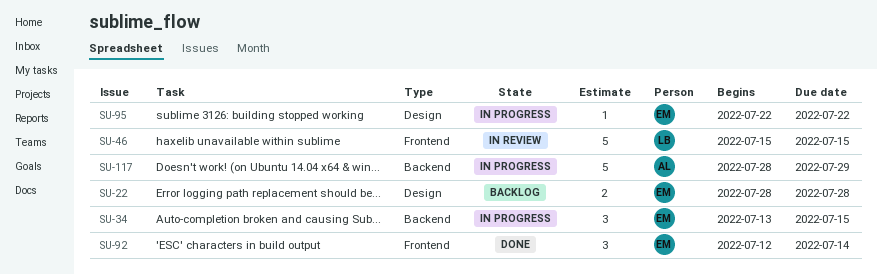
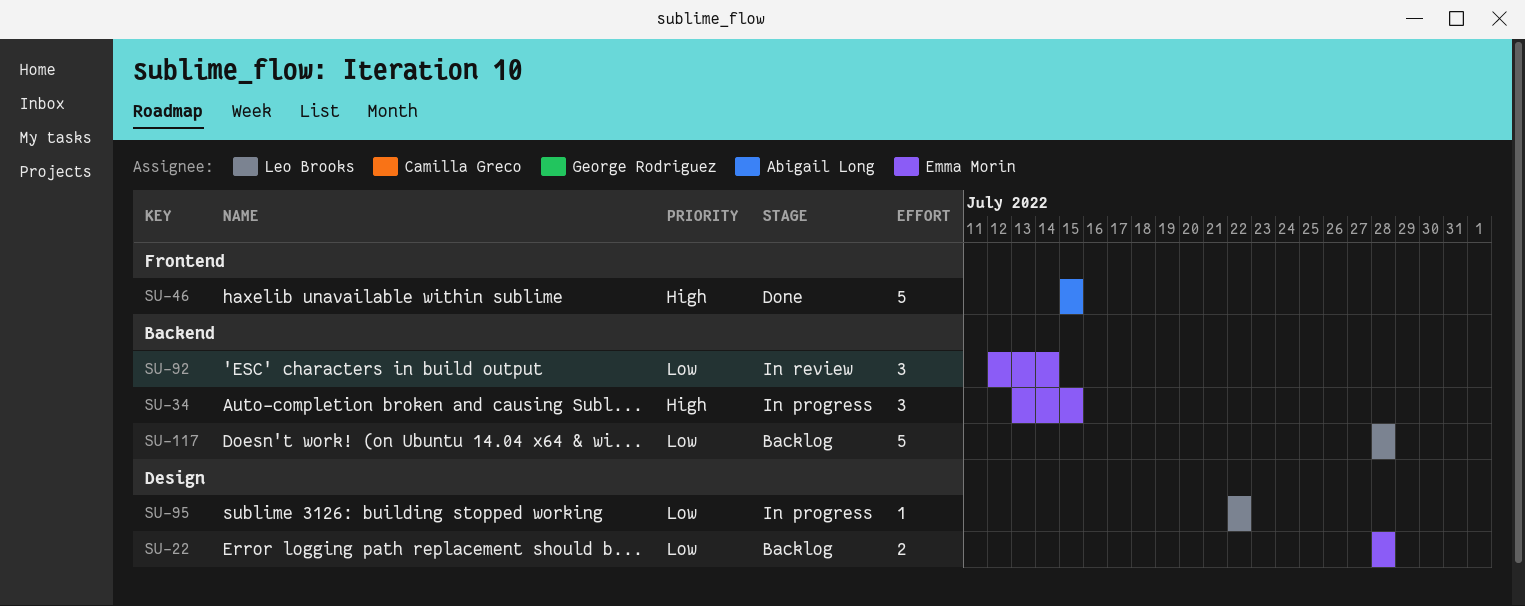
SU-46, status: In review -> Done
SU-46, owner: Leo Brooks -> Abigail Long
SU-92, status: Done -> In review
SU-92, label: Frontend -> Backend
SU-95, owner: Emma Morin -> Leo Brooks
SU-117, status: In progress -> Backlog
SU-117, owner: Abigail Long -> Leo Brooks
SU-117, due: Jul 29 -> Jul 28

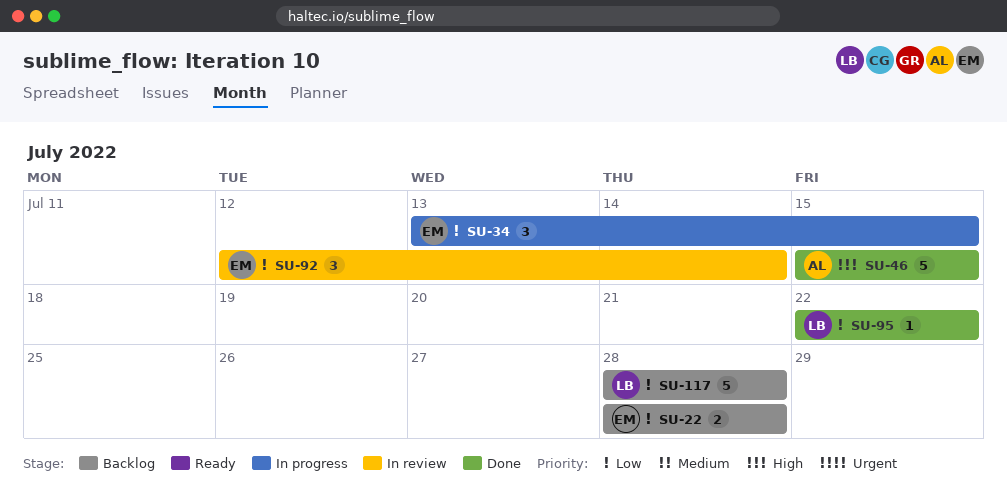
SU-34, priority: High -> Low
SU-95, status: In progress -> Done

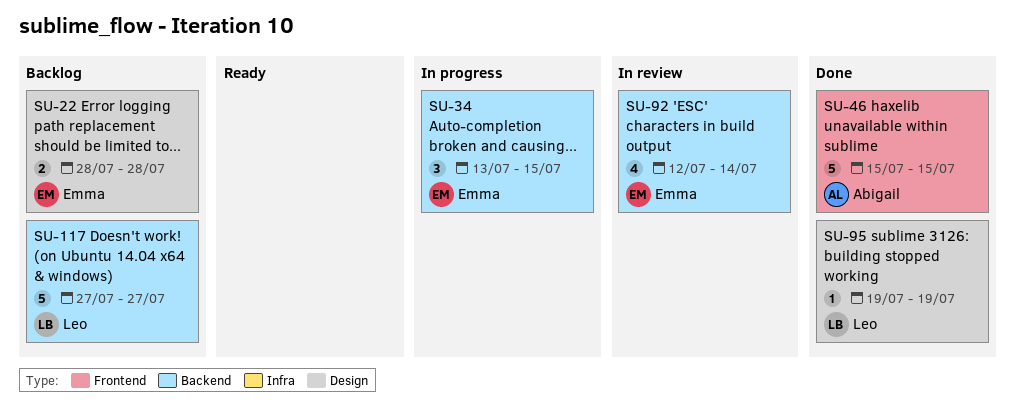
SU-92, estimate: 3 -> 4
SU-95, start: Jul 22 -> Jul 19
SU-95, due: Jul 22 -> Jul 19
SU-117, start: Jul 28 -> Jul 27
SU-117, due: Jul 28 -> Jul 27

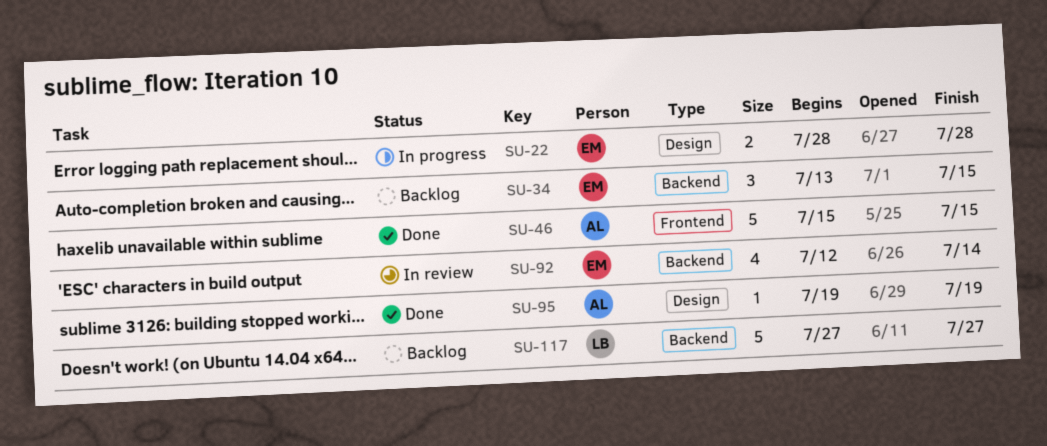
SU-22, status: Backlog -> In progress
SU-34, status: In progress -> Backlog
SU-95, owner: Leo -> Abigail

